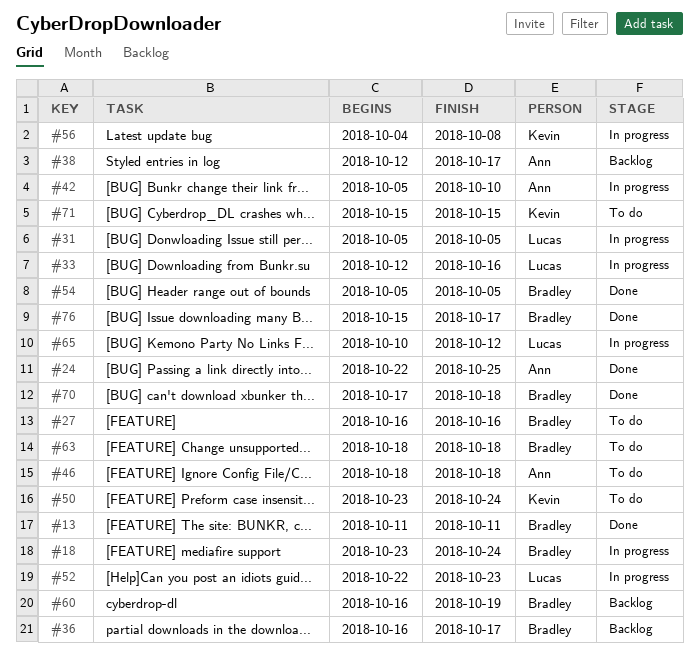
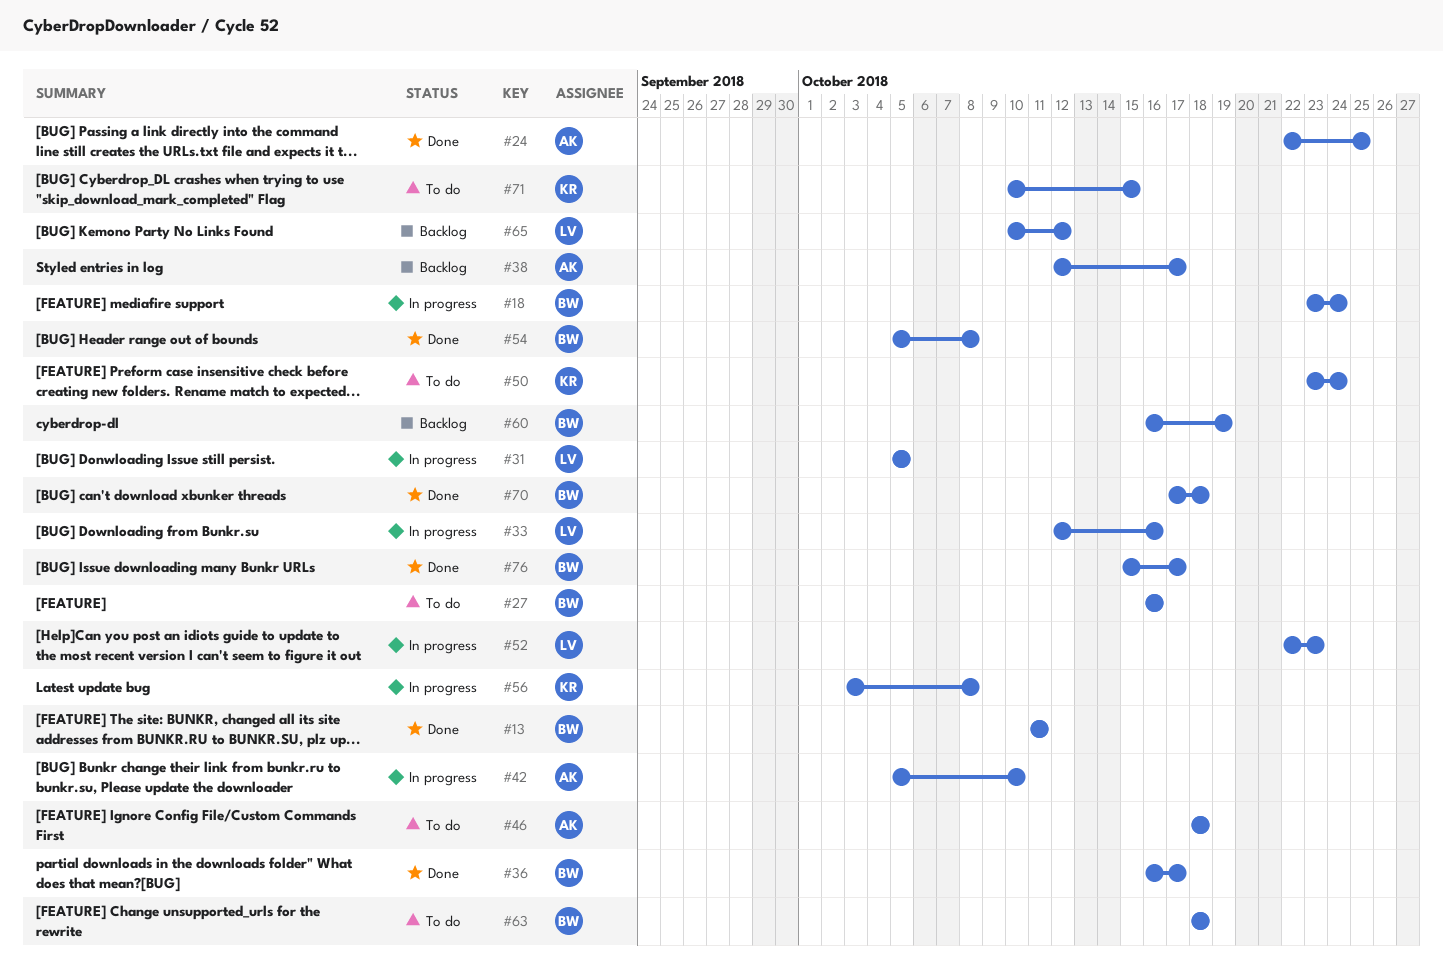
#36, status: Backlog -> Done
#54, due: Oct 5 -> Oct 8
#56, start: Oct 4 -> Oct 3
#65, status: In progress -> Backlog
#71, start: Oct 15 -> Oct 10

